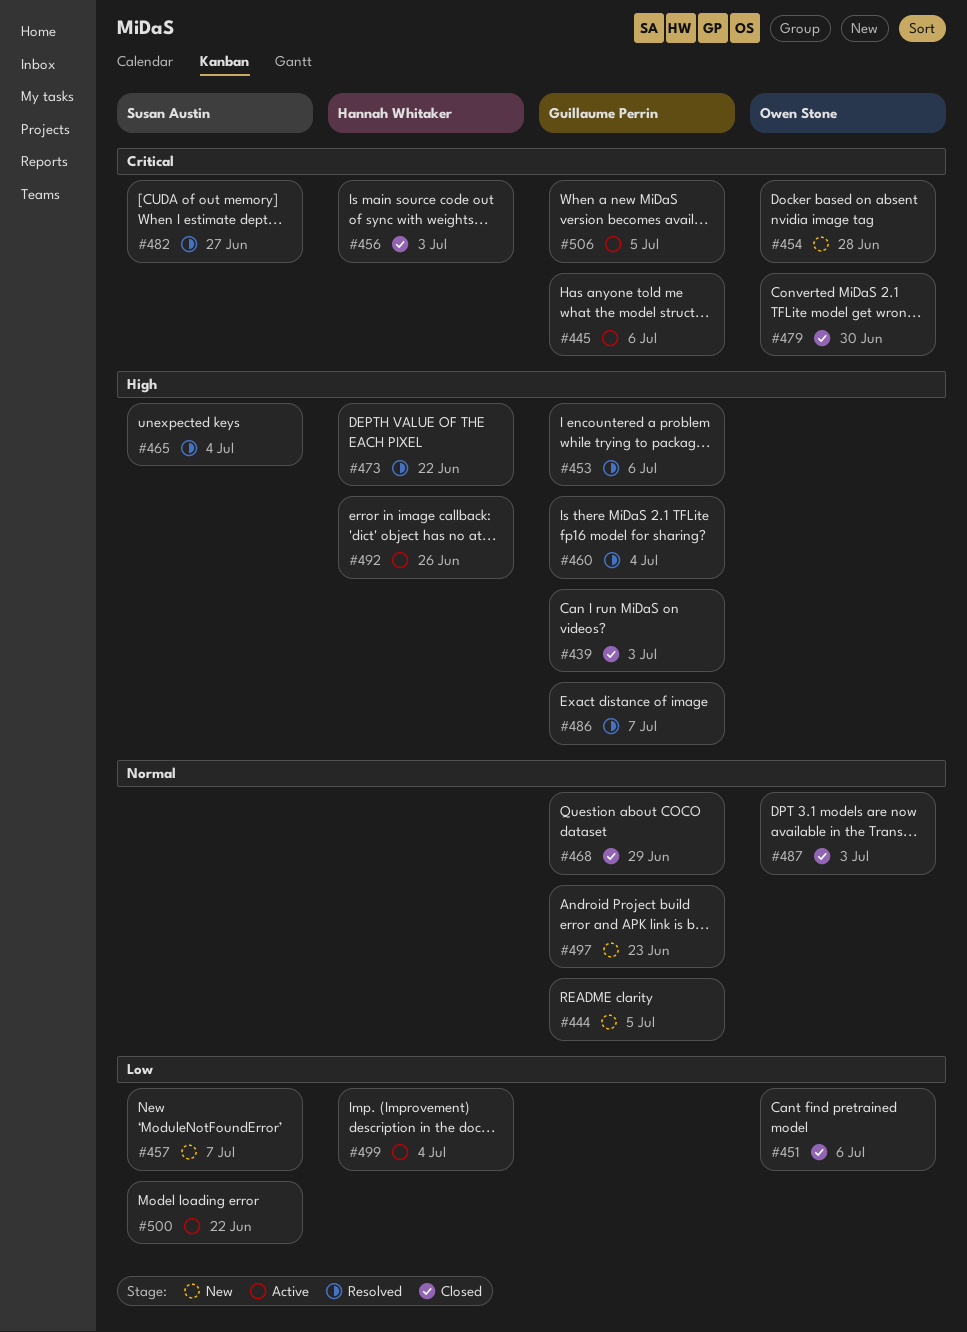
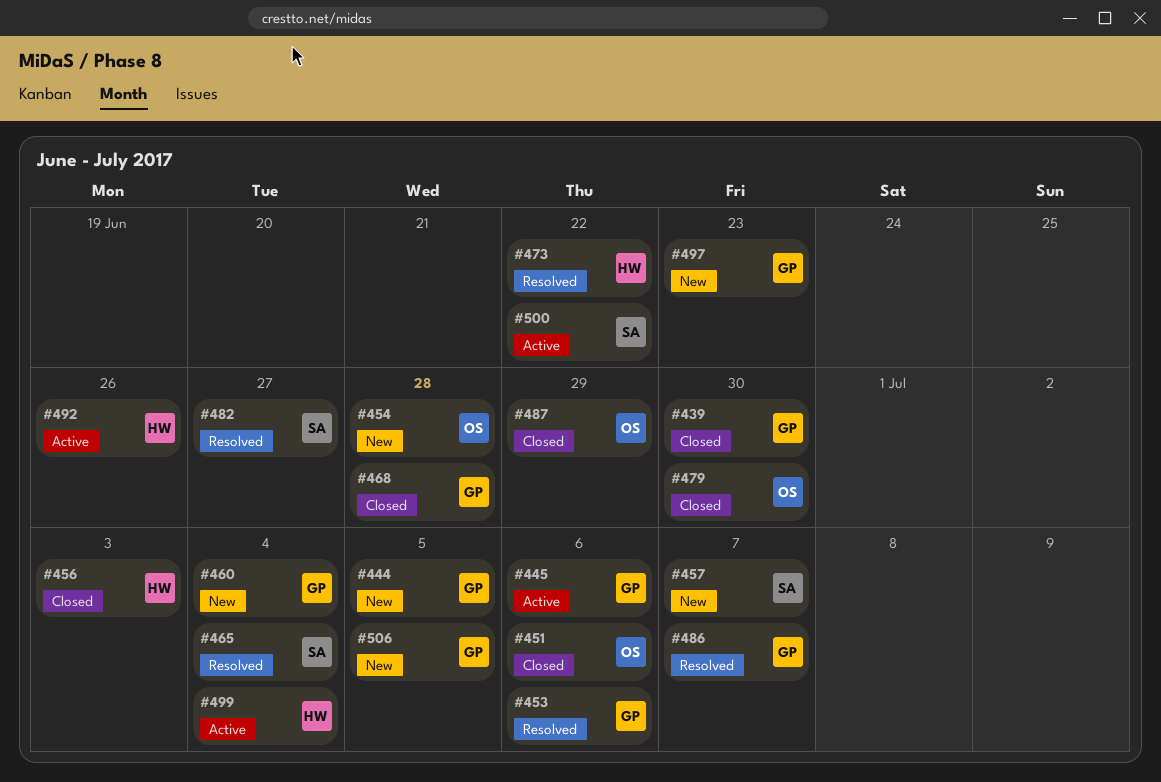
#439, due: Jul 3 -> Jun 30
#460, status: Resolved -> New
#468, due: Jun 29 -> Jun 28
#487, due: Jul 3 -> Jun 29
#506, status: Active -> New

